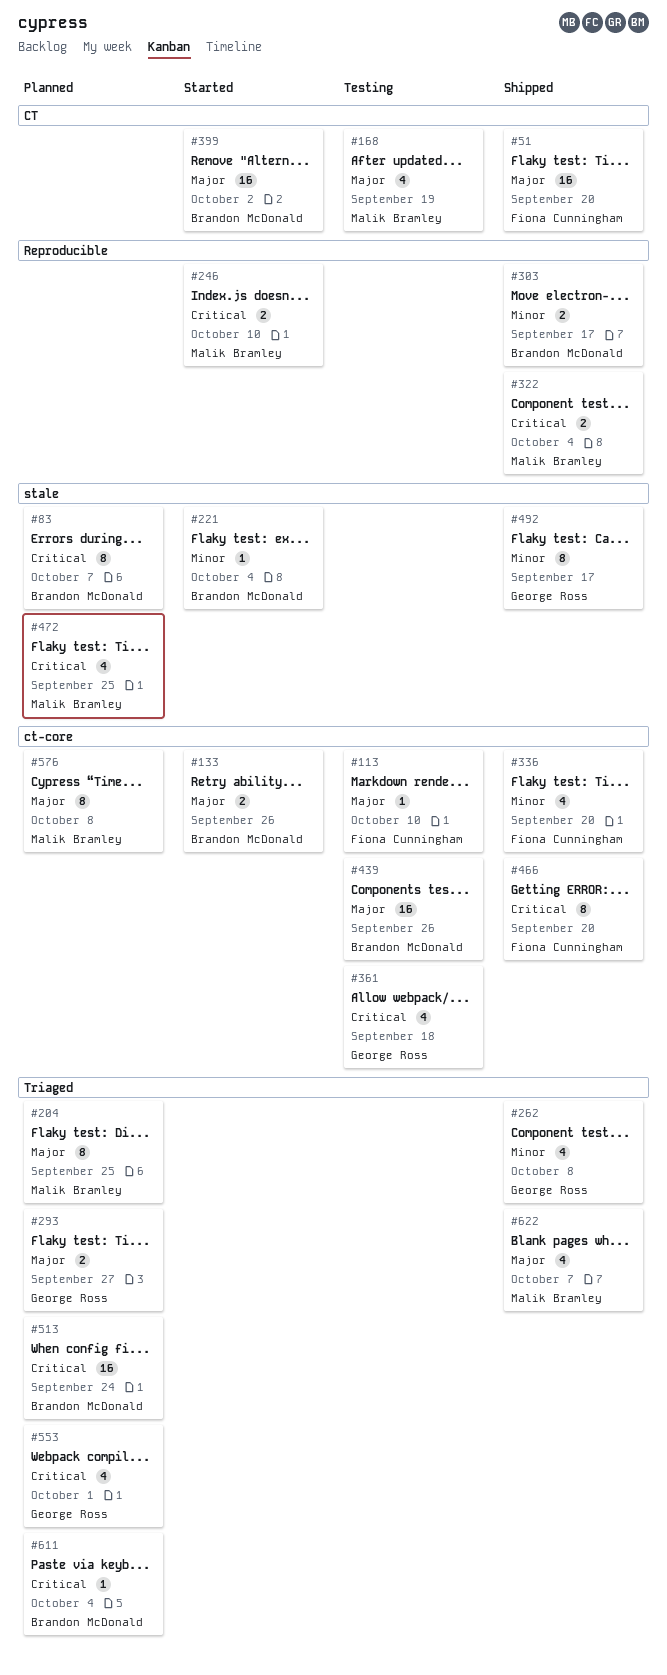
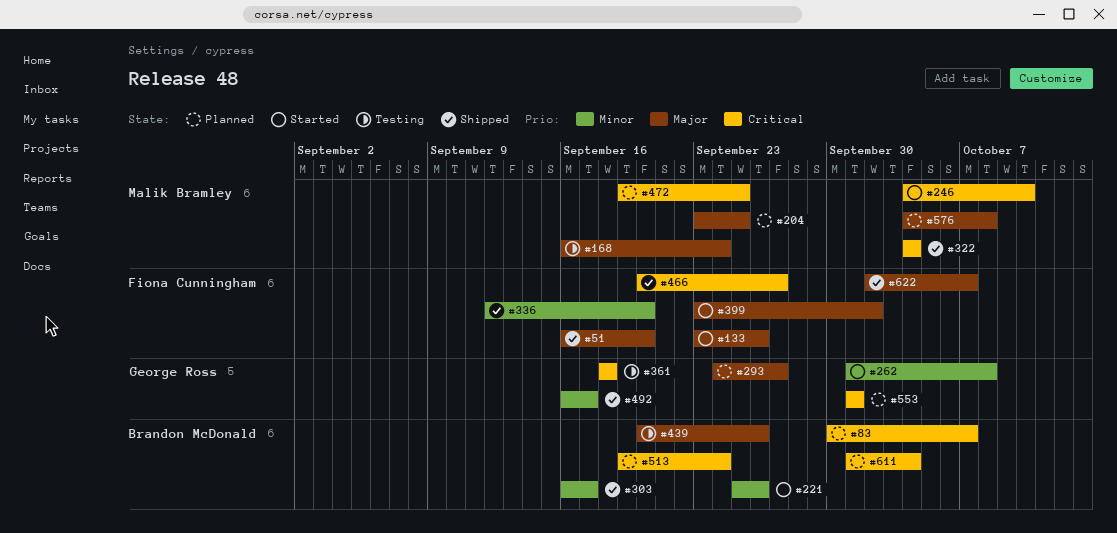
#113: present -> none
#133, owner: Brandon McDonald -> Fiona Cunningham
#168, due: Sep 19 -> Sep 24
#221, due: Oct 4 -> Sep 26
#262, status: Shipped -> Started
#399, owner: Brandon McDonald -> Fiona Cunningham
#466, due: Sep 20 -> Sep 27
#622, owner: Malik Bramley -> Fiona Cunningham

